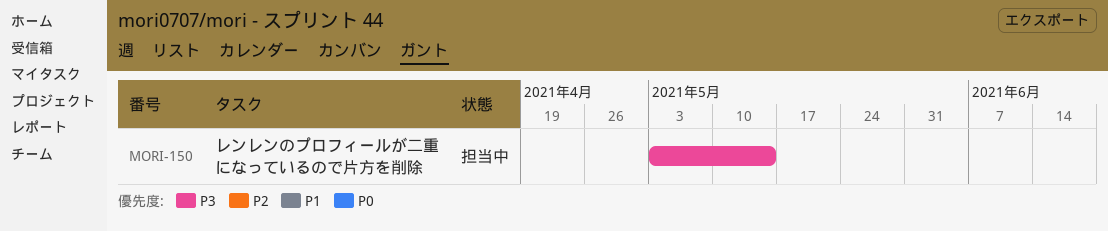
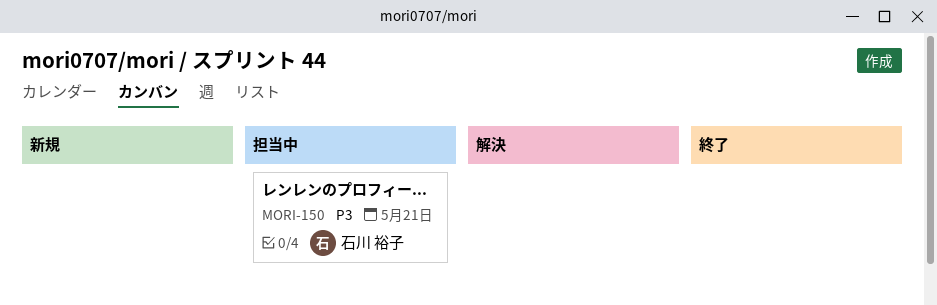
MORI-150, due: May 14 -> May 21

